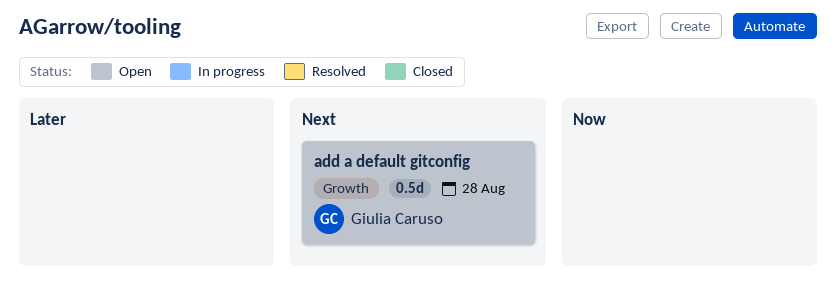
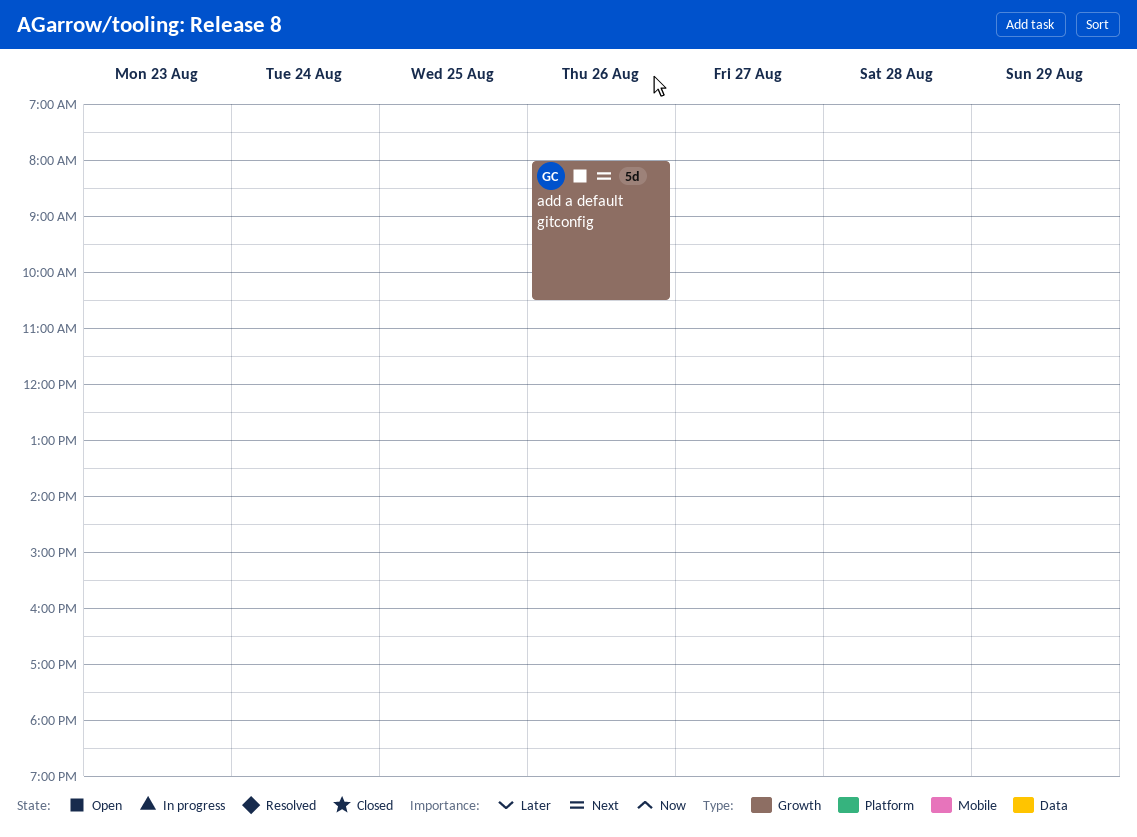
add a default gitconfig, estimate: 0.5d -> 5d
add a default gitconfig, day: Aug 28 -> Aug 26

